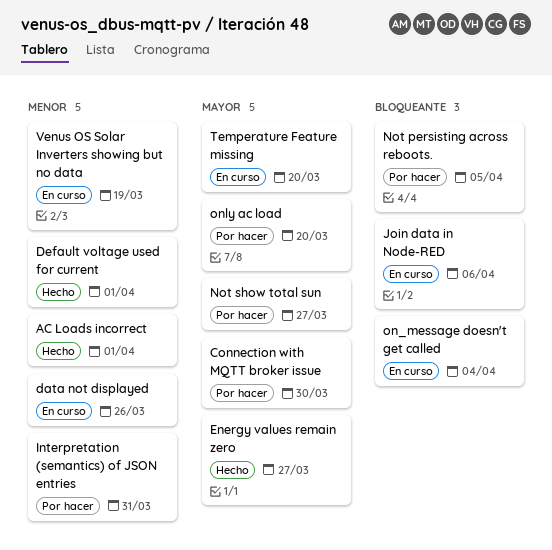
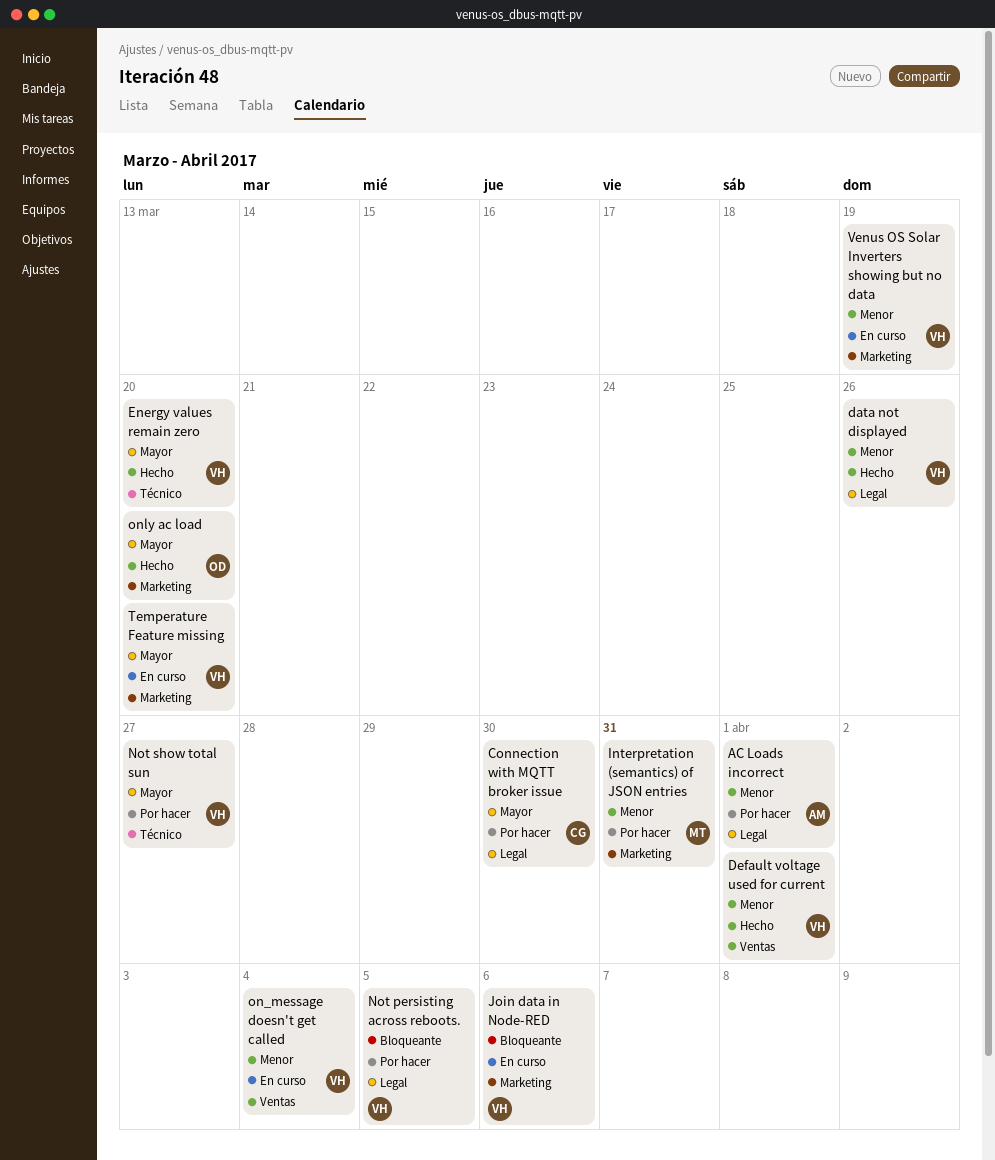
AC Loads incorrect, status: Hecho -> Por hacer
data not displayed, status: En curso -> Hecho
Energy values remain zero, due: Mar 27 -> Mar 20
on_message doesn't get called, priority: Bloqueante -> Menor
only ac load, status: Por hacer -> Hecho

